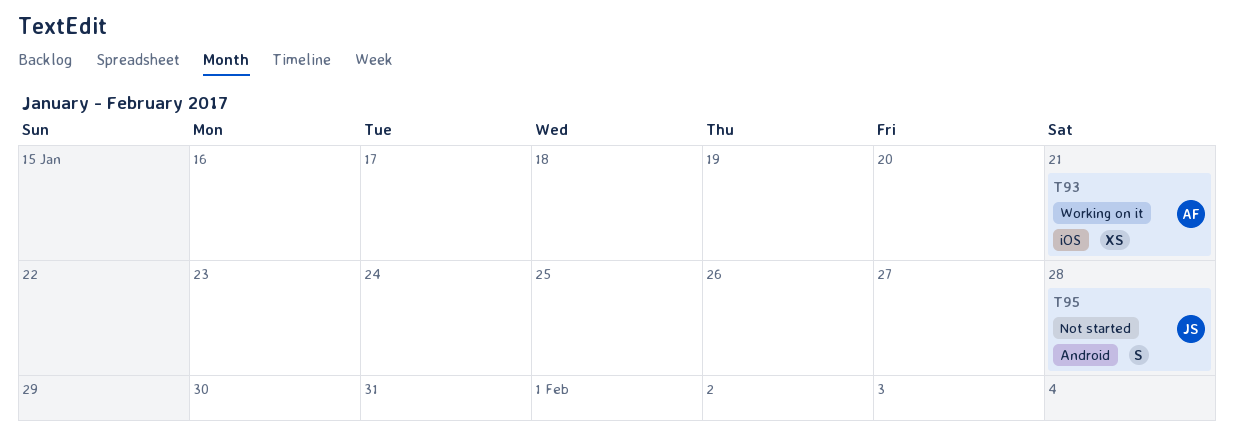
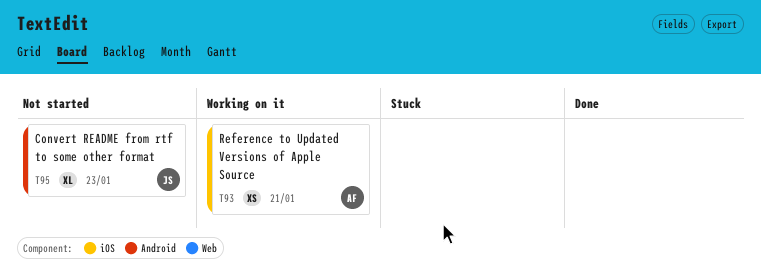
T95, estimate: S -> XL
T95, due: Jan 28 -> Jan 23

